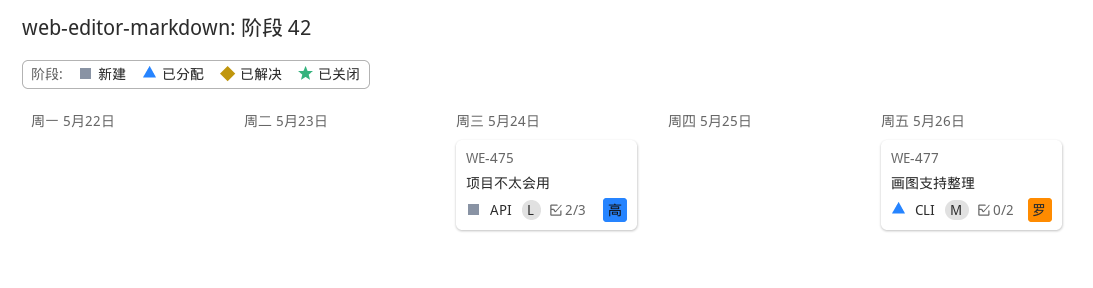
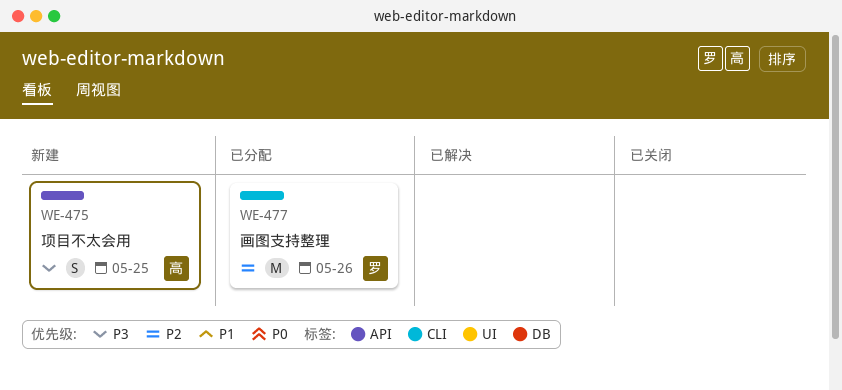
WE-475, estimate: L -> S
WE-475, due: May 24 -> May 25

